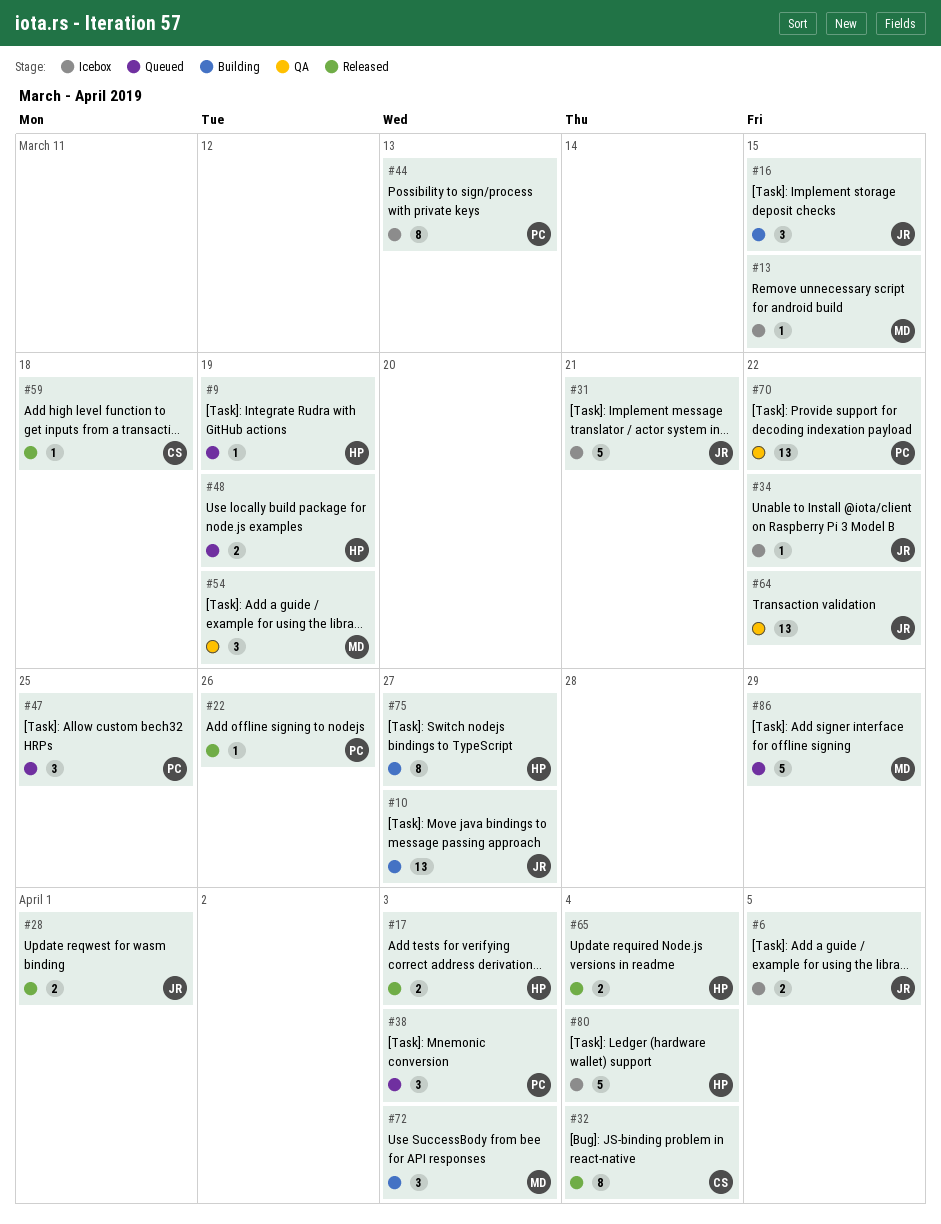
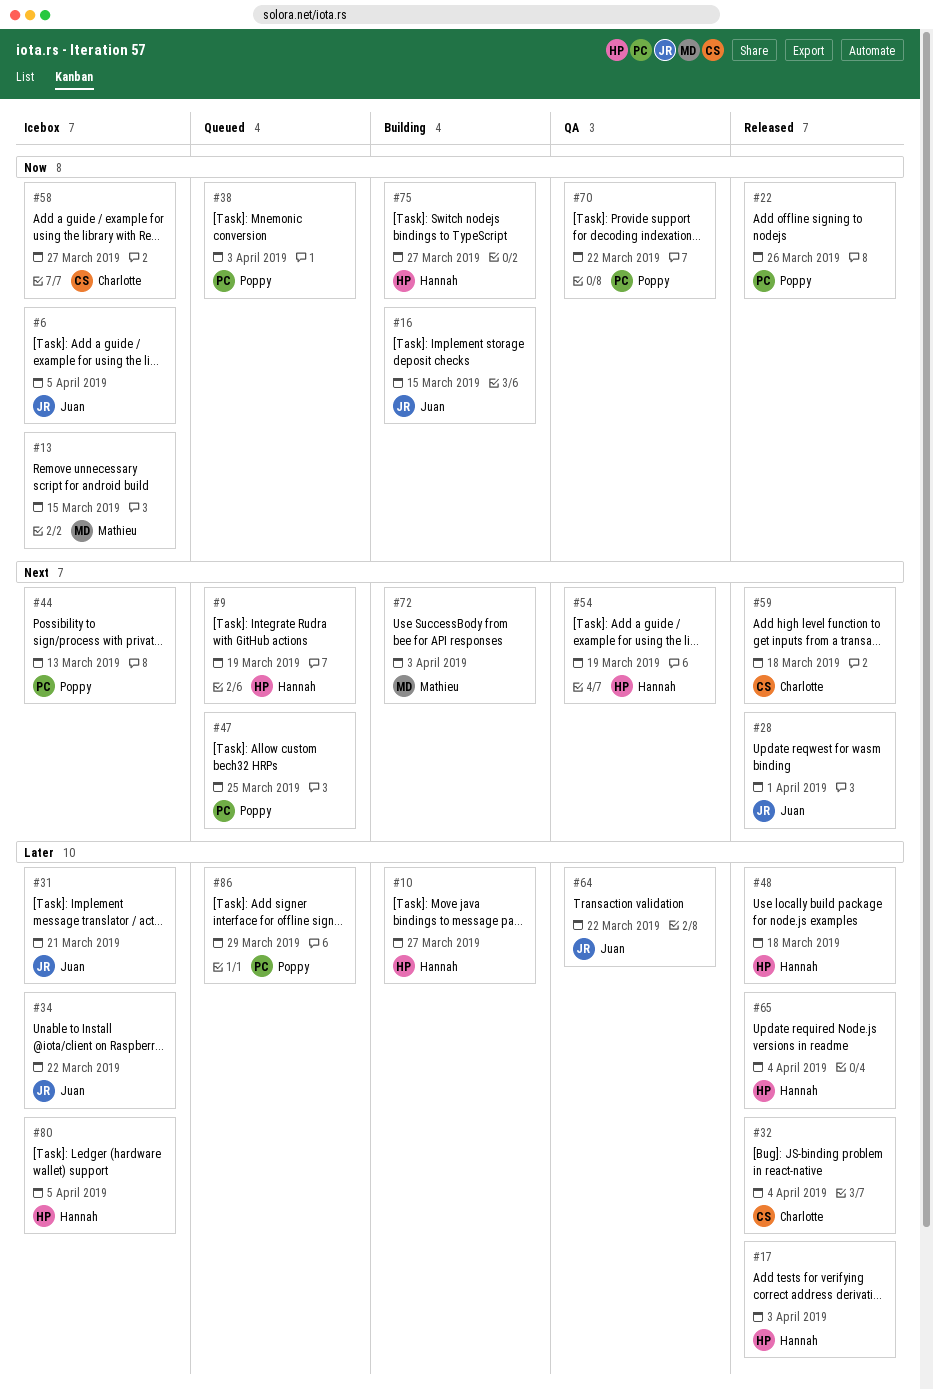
#10, owner: Juan -> Hannah
#48, status: Queued -> Released
#48, due: Mar 19 -> Mar 18
#54, owner: Mathieu -> Hannah
#58: none -> present
#80, due: Apr 4 -> Apr 5
#86, owner: Mathieu -> Poppy

